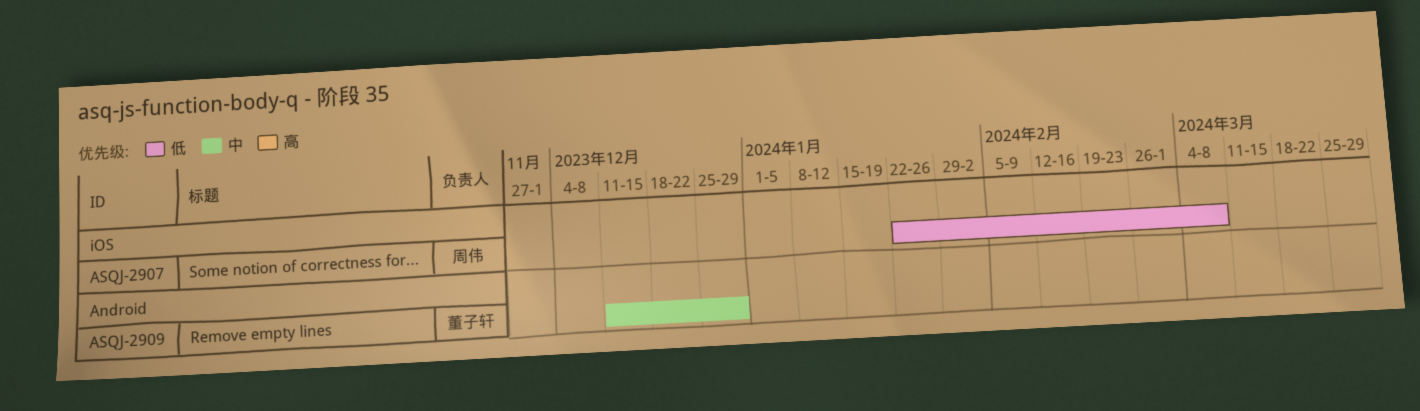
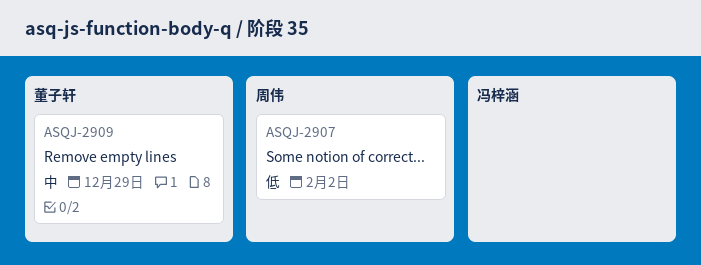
ASQJ-2907, due: Mar 8 -> Feb 2

